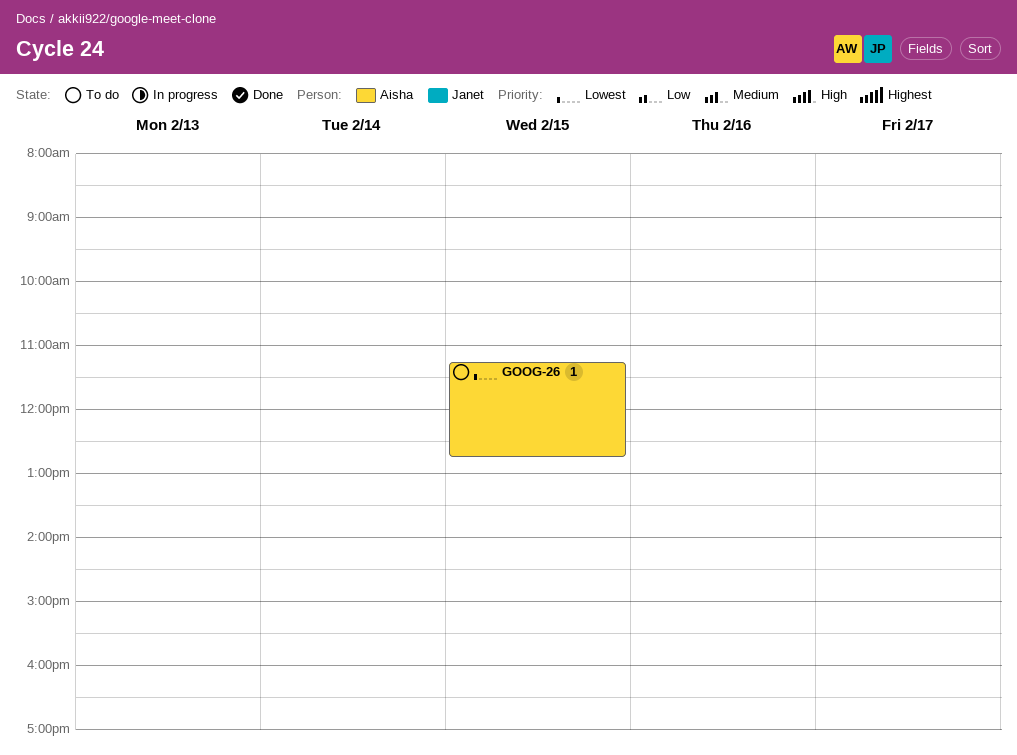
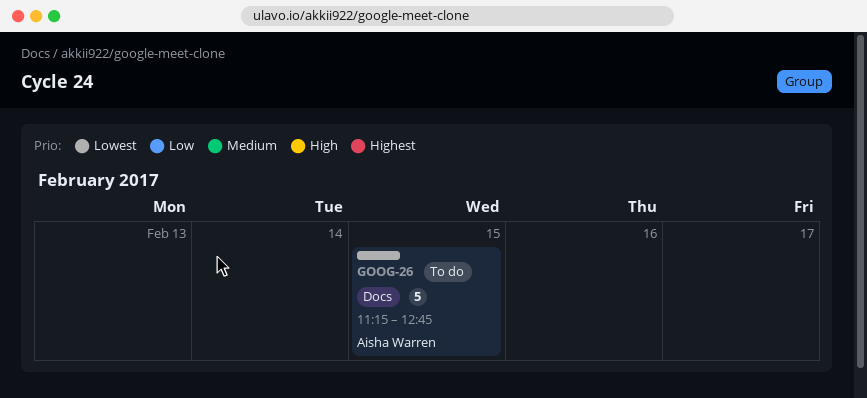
GOOG-26, estimate: 1 -> 5

